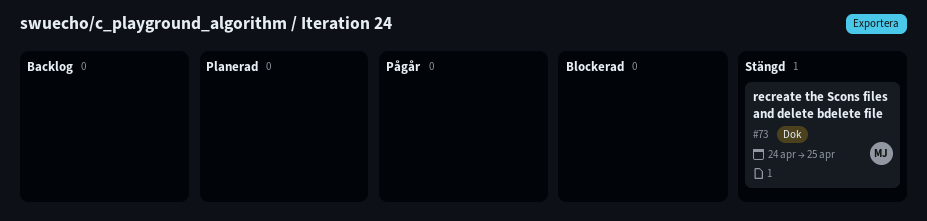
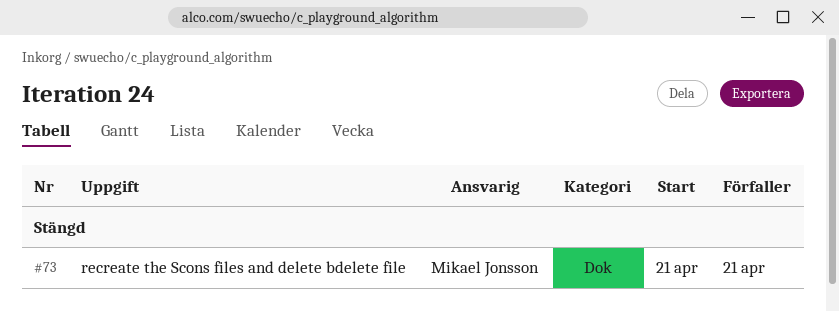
#73, start: Apr 24 -> Apr 21
#73, due: Apr 25 -> Apr 21

